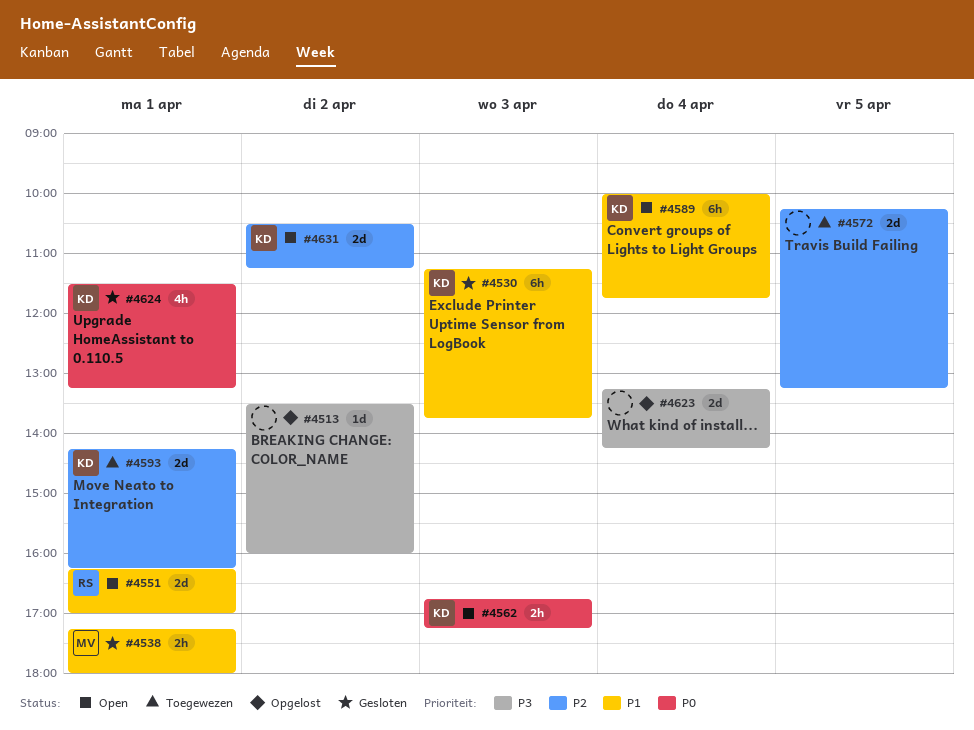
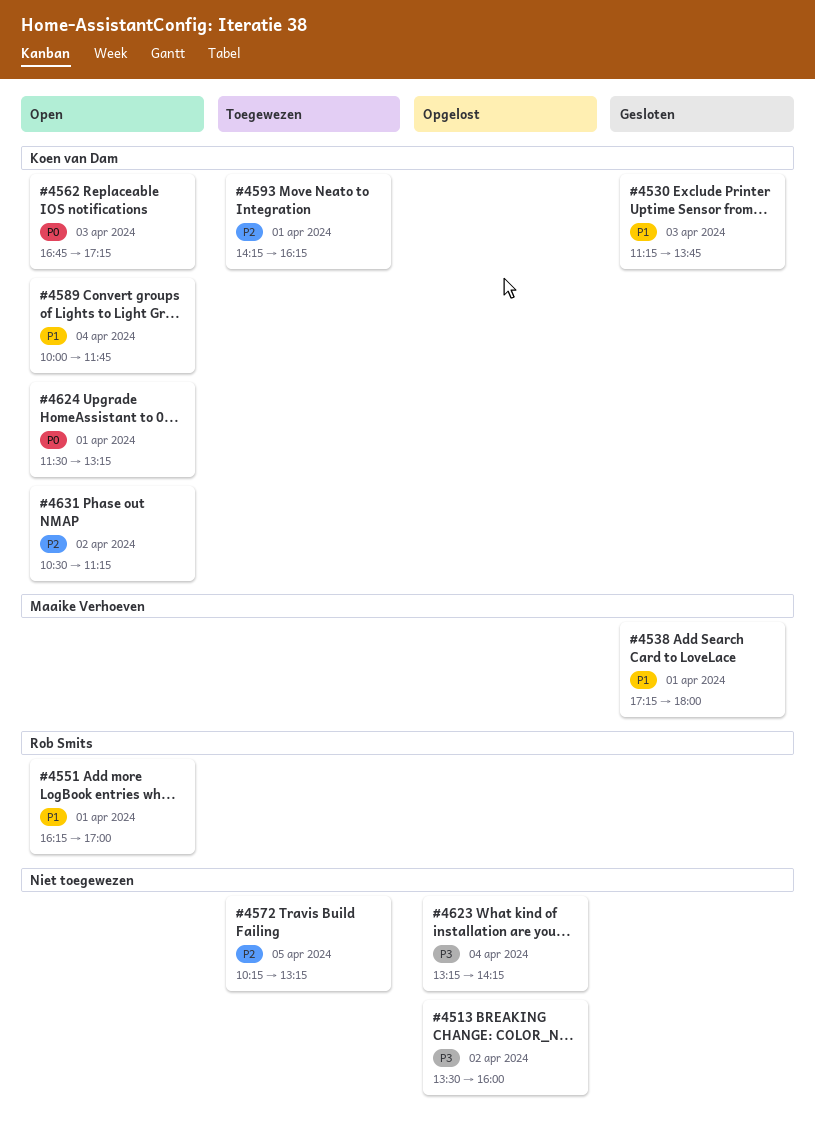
#4624, status: Gesloten -> Open

